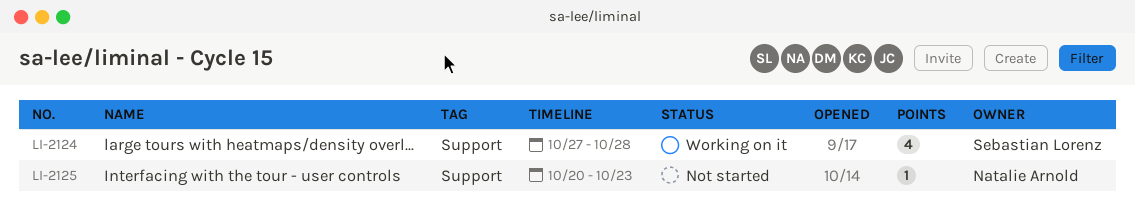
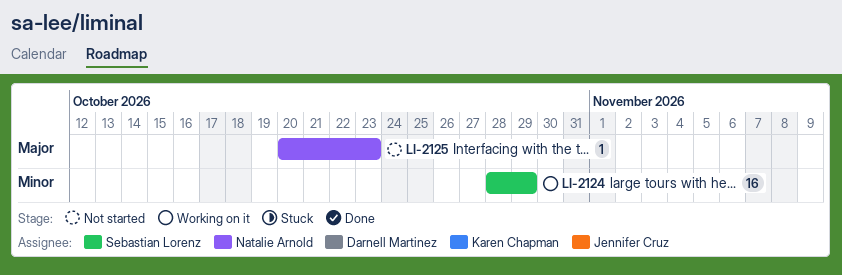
LI-2124, estimate: 4 -> 16
LI-2124, start: Oct 27 -> Oct 28
LI-2124, due: Oct 28 -> Oct 29

